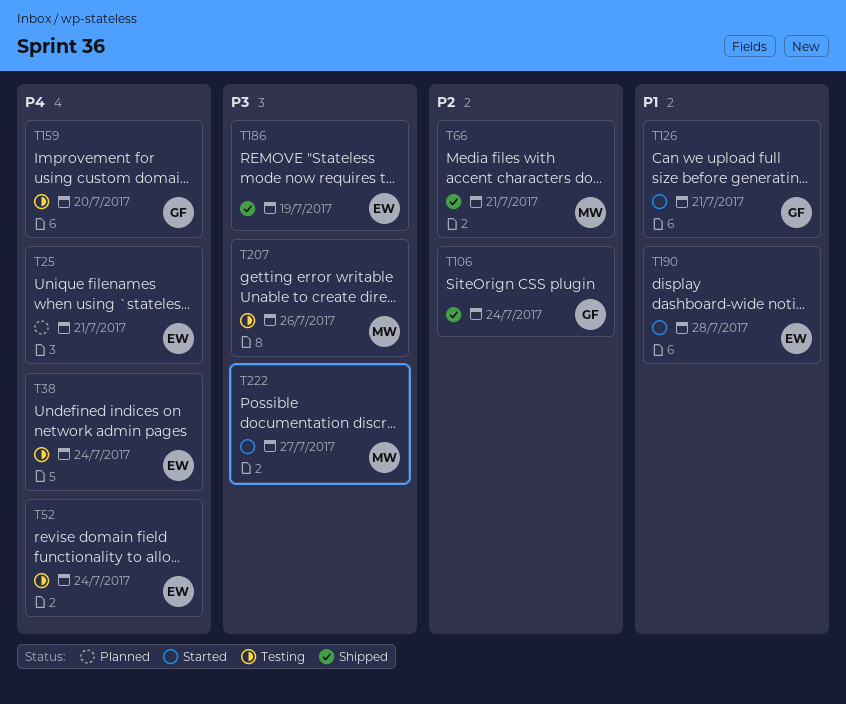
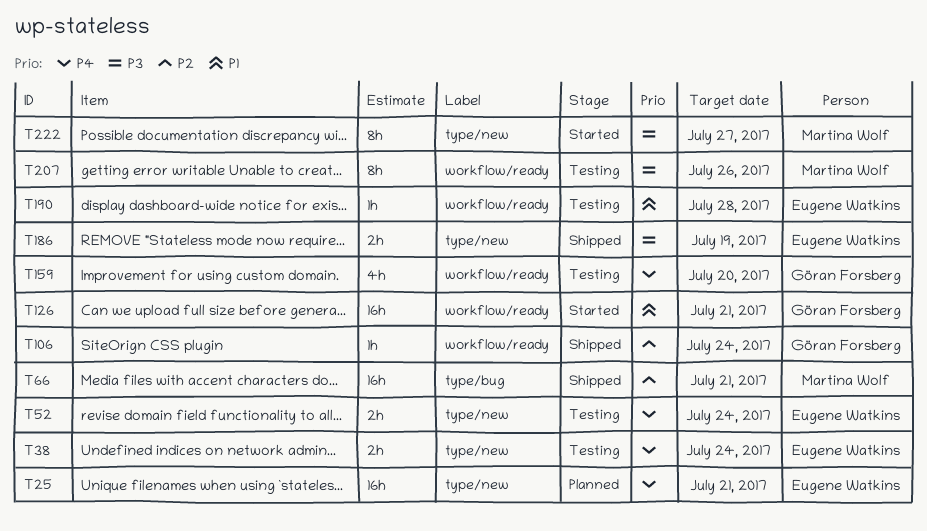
T190, status: Started -> Testing

